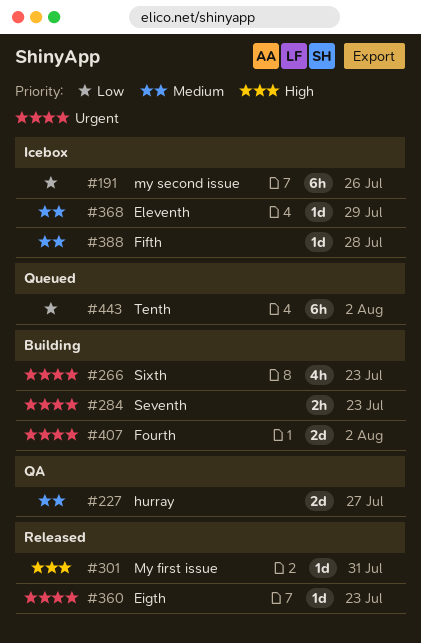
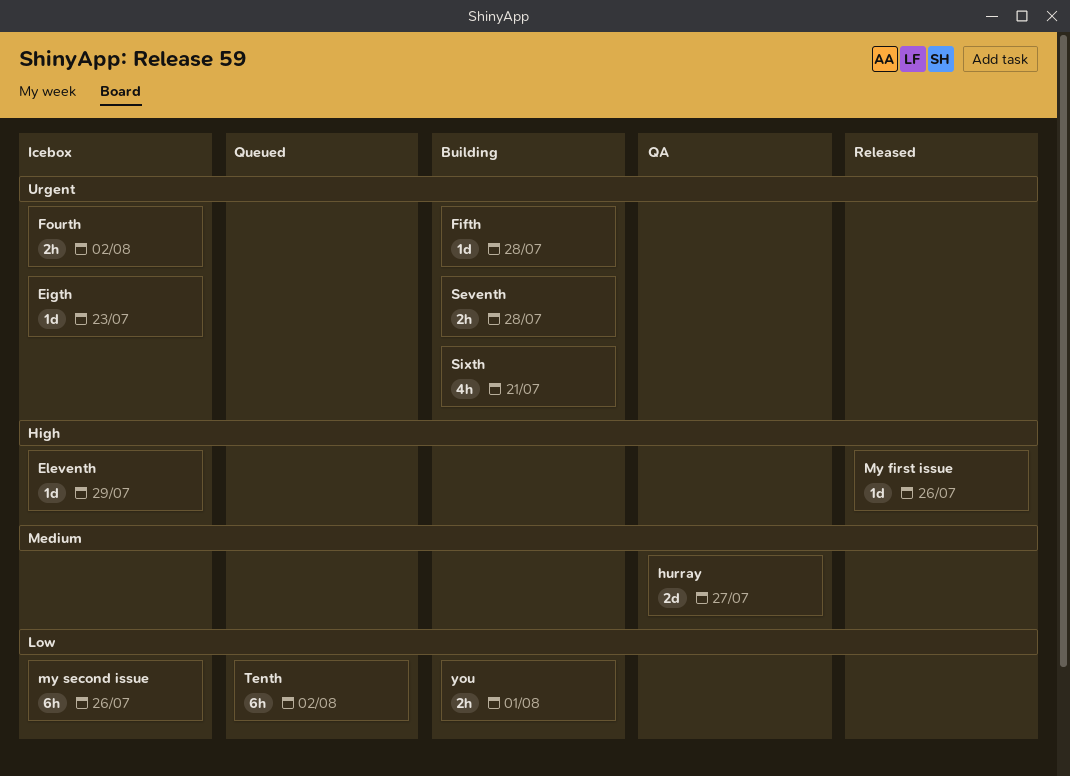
Eigth, status: Released -> Icebox
Eleventh, priority: Medium -> High
Fifth, status: Icebox -> Building
Fifth, priority: Medium -> Urgent
Fourth, status: Building -> Icebox
Fourth, estimate: 2d -> 2h
My first issue, due: Jul 31 -> Jul 26
Seventh, due: Jul 23 -> Jul 28
Sixth, due: Jul 23 -> Jul 21
you: none -> present

